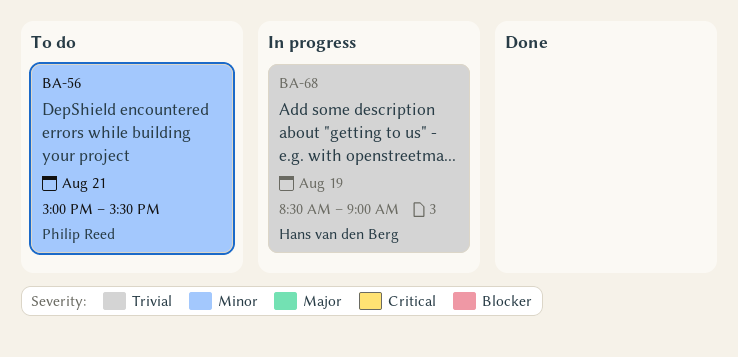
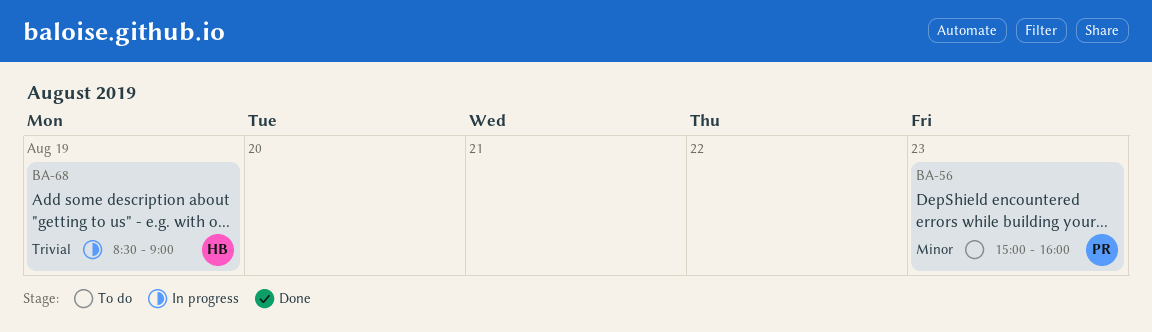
BA-56, day: Aug 21 -> Aug 23
BA-56, ends: 15:30 -> 16:00

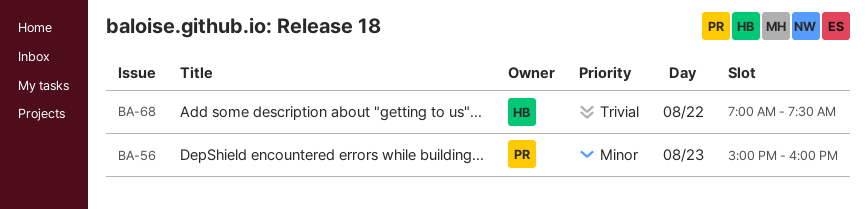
BA-68, day: Aug 19 -> Aug 22
BA-68, begins: 08:30 -> 07:00
BA-68, ends: 09:00 -> 07:30

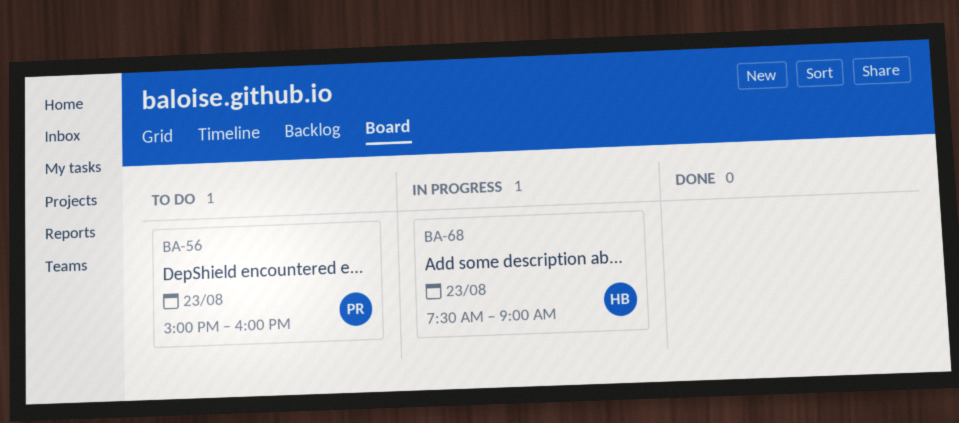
BA-68, day: Aug 22 -> Aug 23
BA-68, begins: 07:00 -> 07:30
BA-68, ends: 07:30 -> 09:00

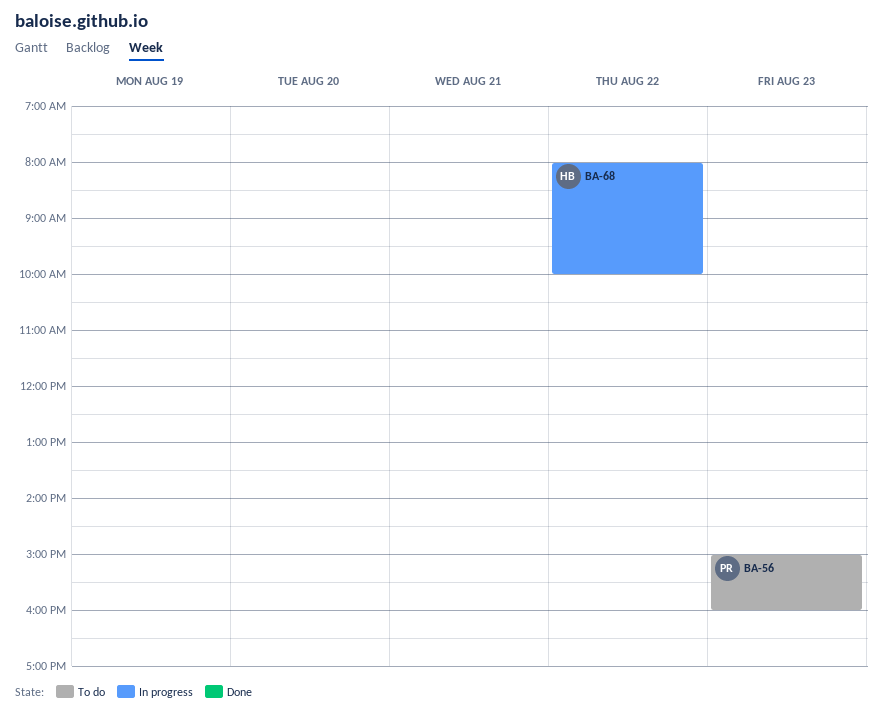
BA-68, day: Aug 23 -> Aug 22
BA-68, begins: 07:30 -> 08:00
BA-68, ends: 09:00 -> 10:00

